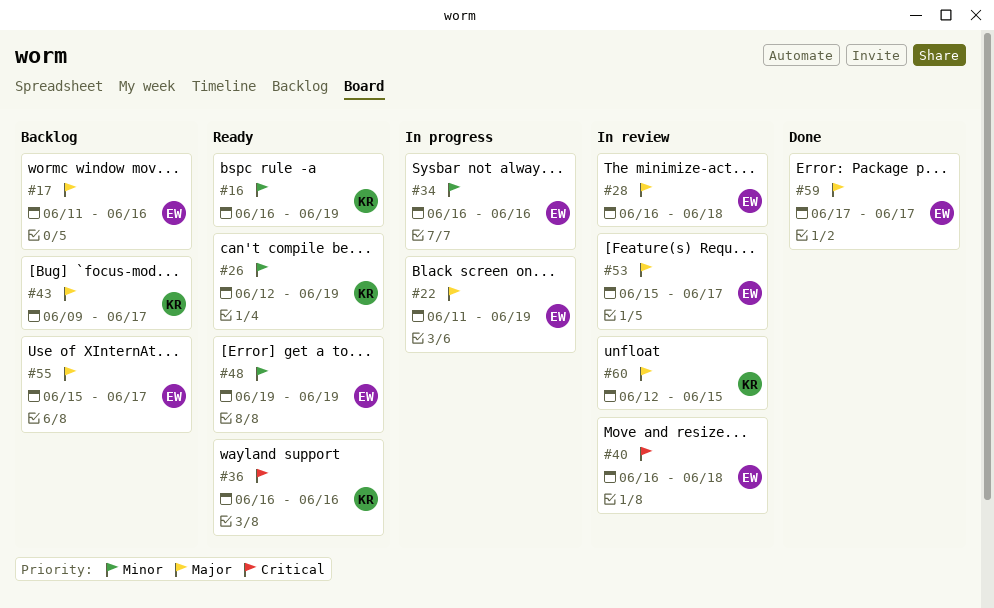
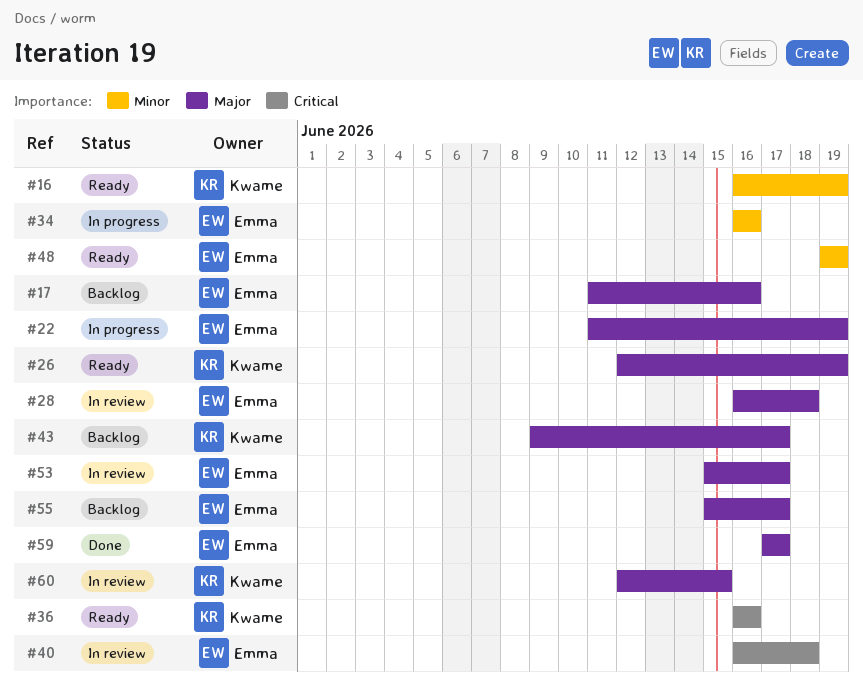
#26, priority: Minor -> Major

